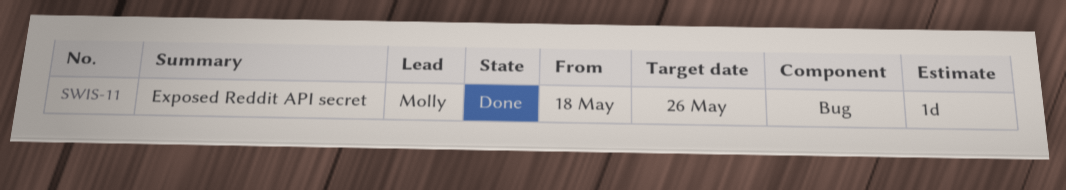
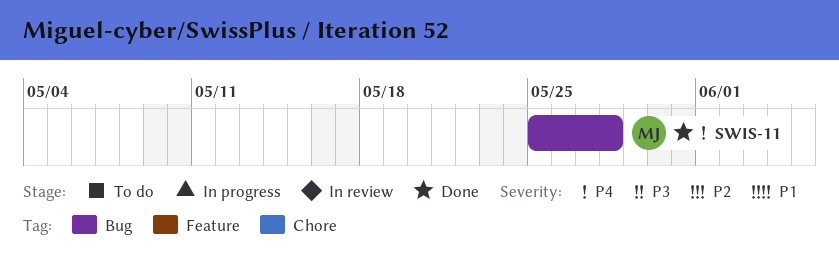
SWIS-11, start: May 18 -> May 25
SWIS-11, due: May 26 -> May 28

